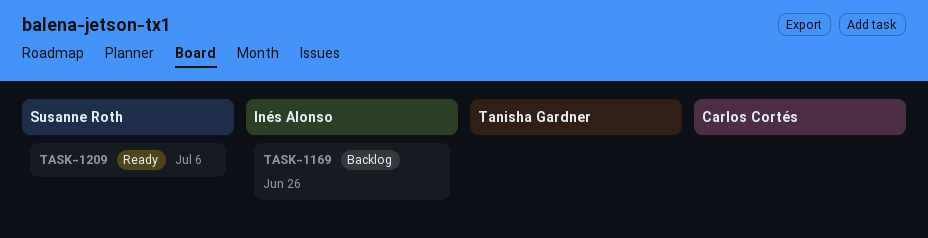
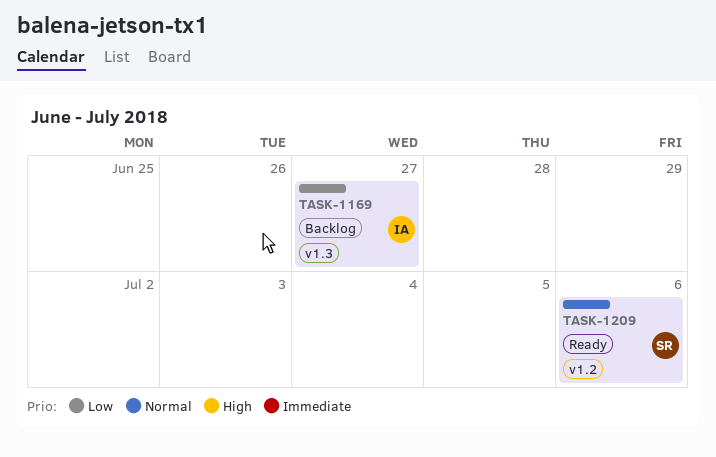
TASK-1169, due: Jun 26 -> Jun 27

